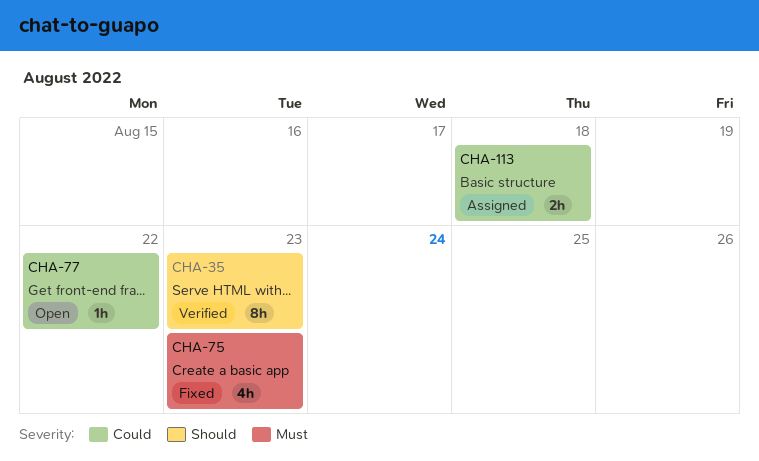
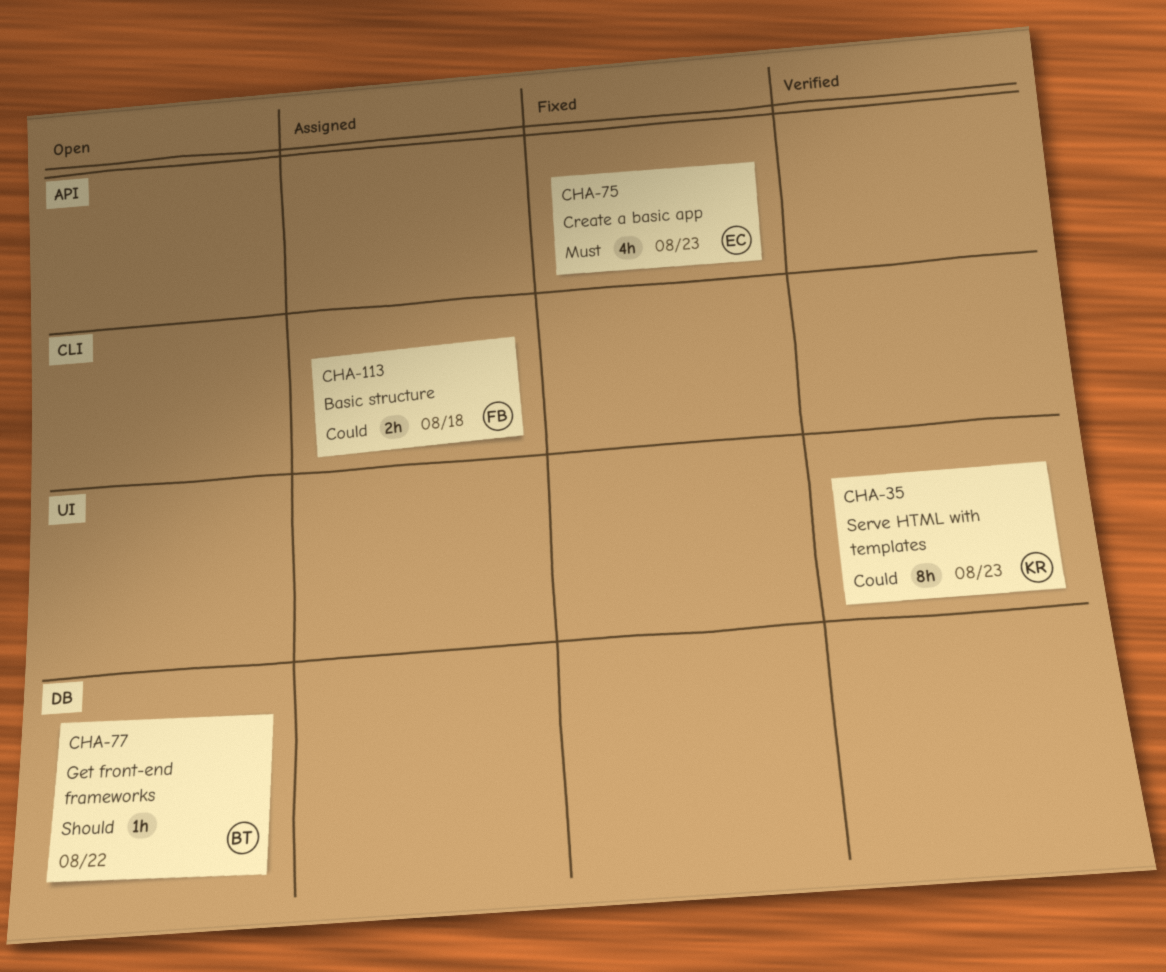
CHA-35, priority: Should -> Could
CHA-77, priority: Could -> Should

